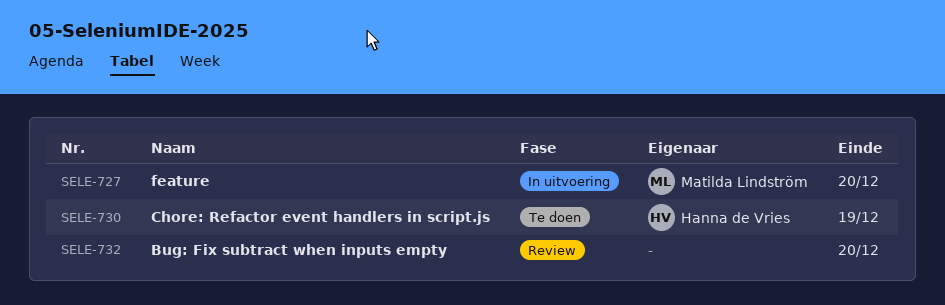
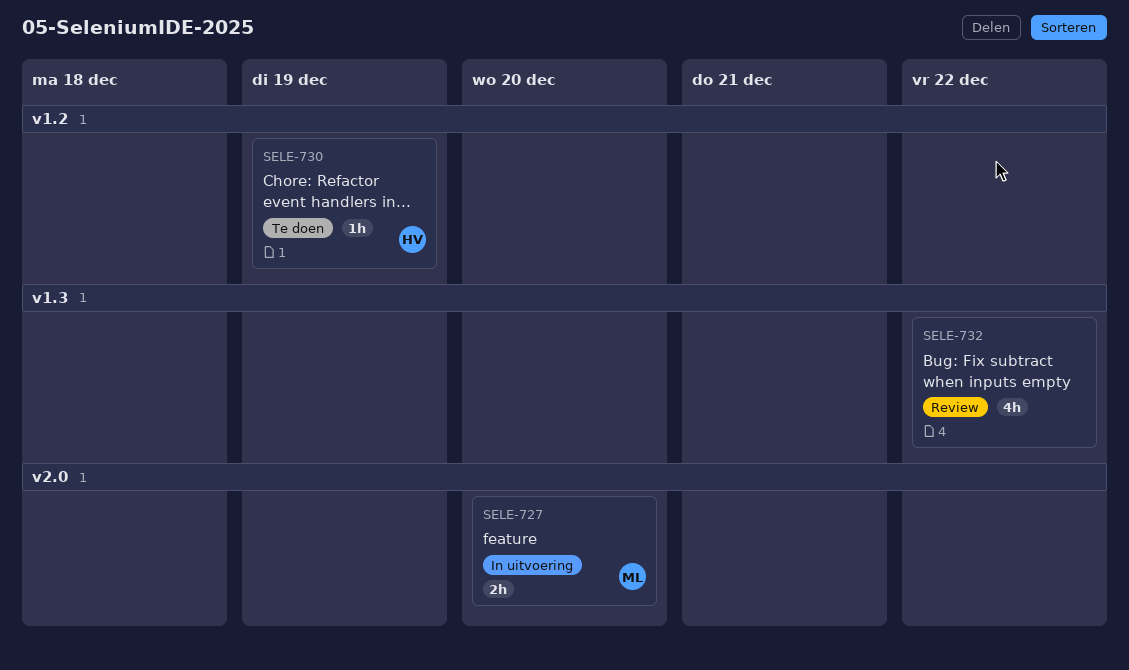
SELE-732, due: Dec 20 -> Dec 22

